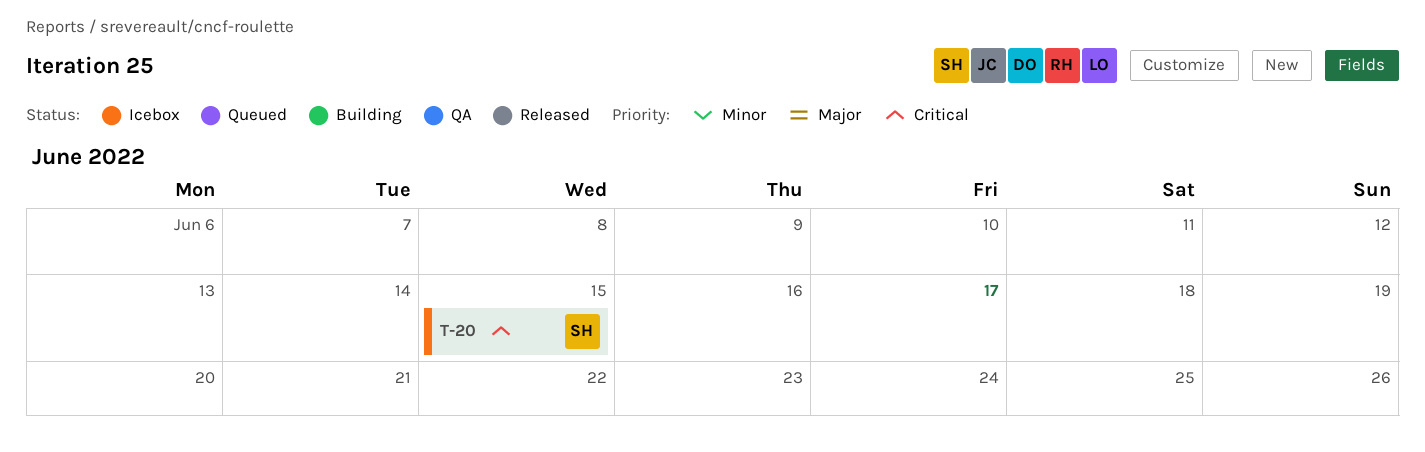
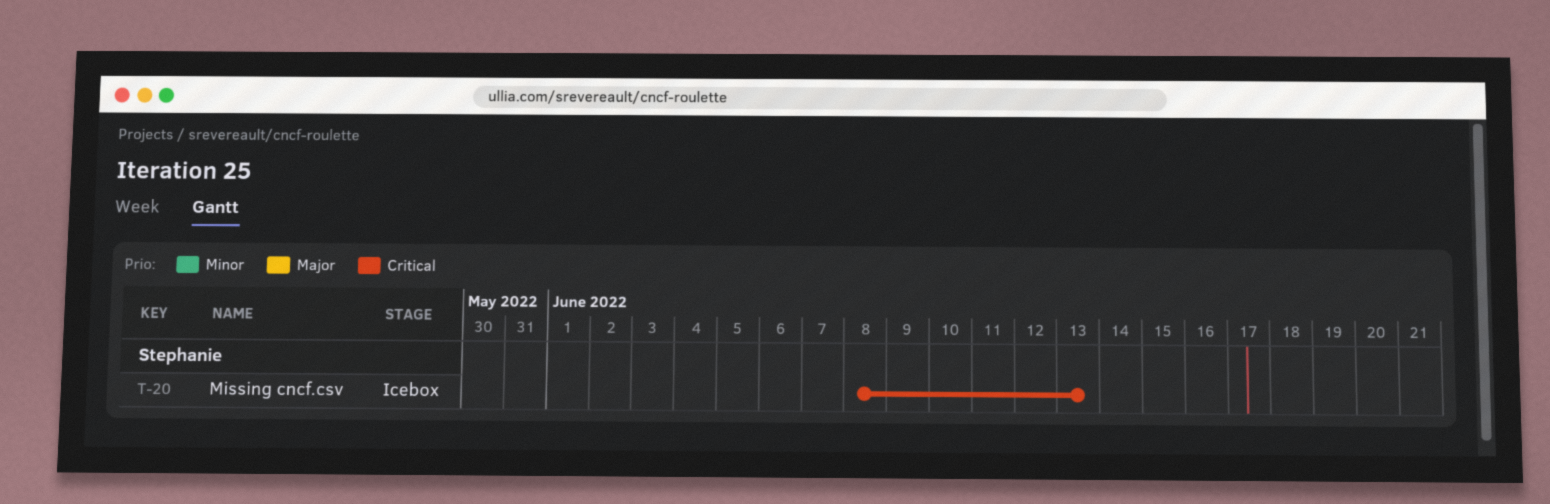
T-20, due: Jun 15 -> Jun 13

